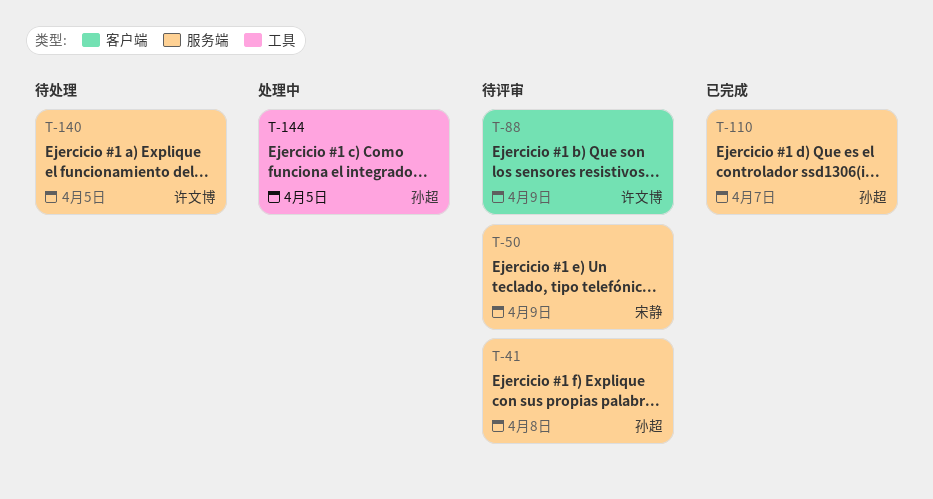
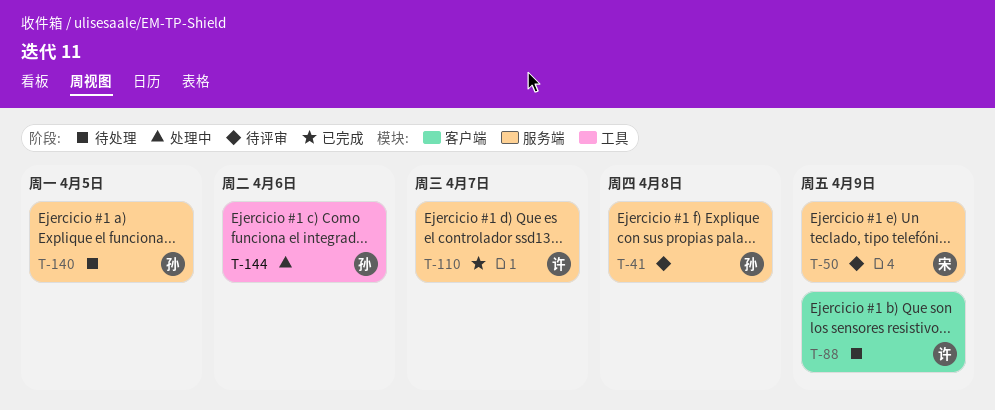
T-88, status: 待评审 -> 待处理
T-110, owner: 孙超 -> 许文博
T-140, owner: 许文博 -> 孙超
T-144, due: Apr 5 -> Apr 6

